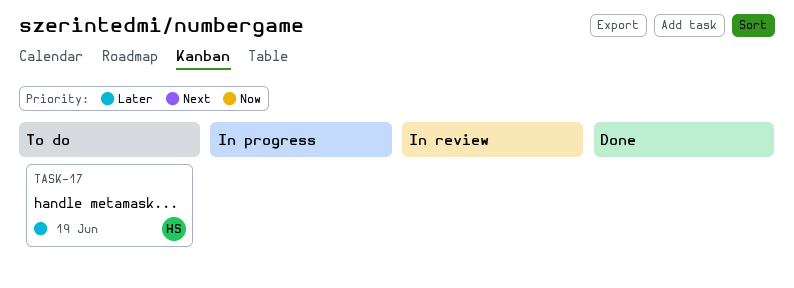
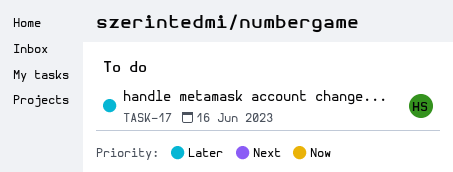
TASK-17, due: Jun 19 -> Jun 16

